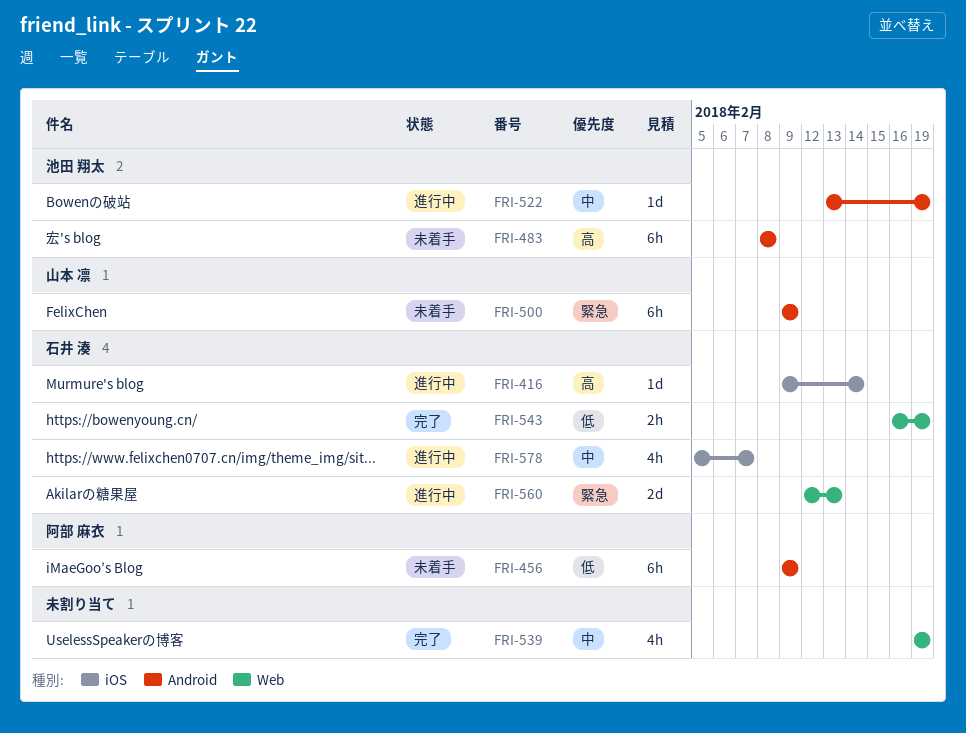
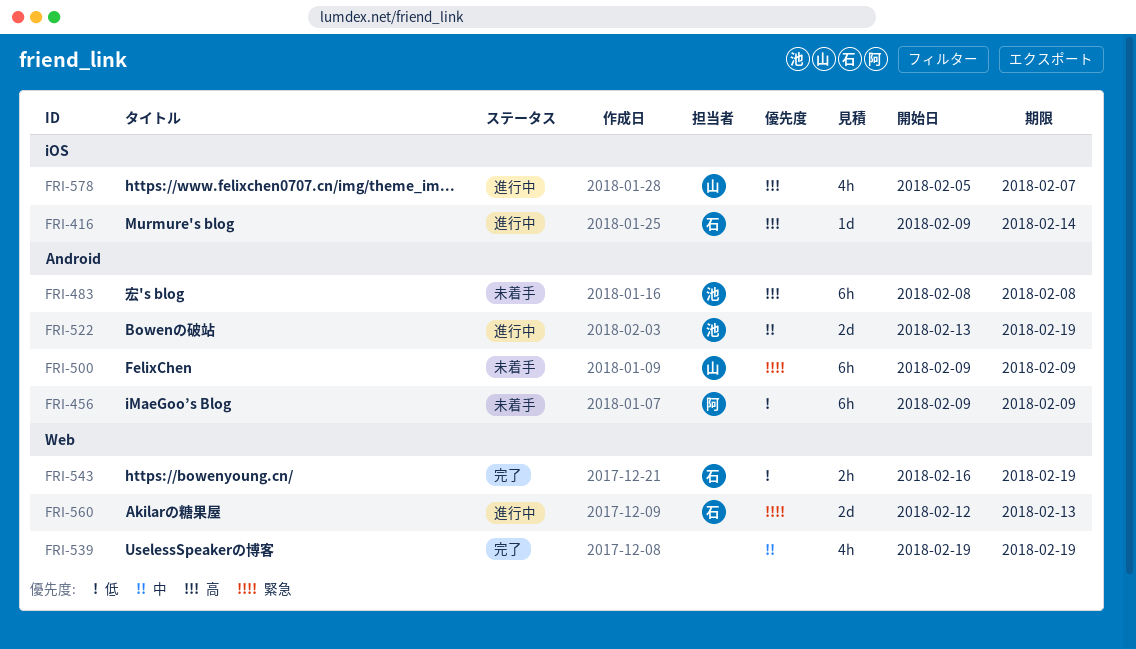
FRI-522, estimate: 1d -> 2d
FRI-578, owner: 石井 湊 -> 山本 凛
FRI-578, priority: 中 -> 高

